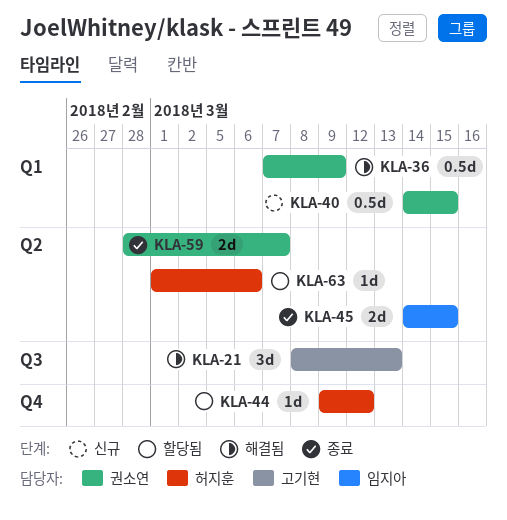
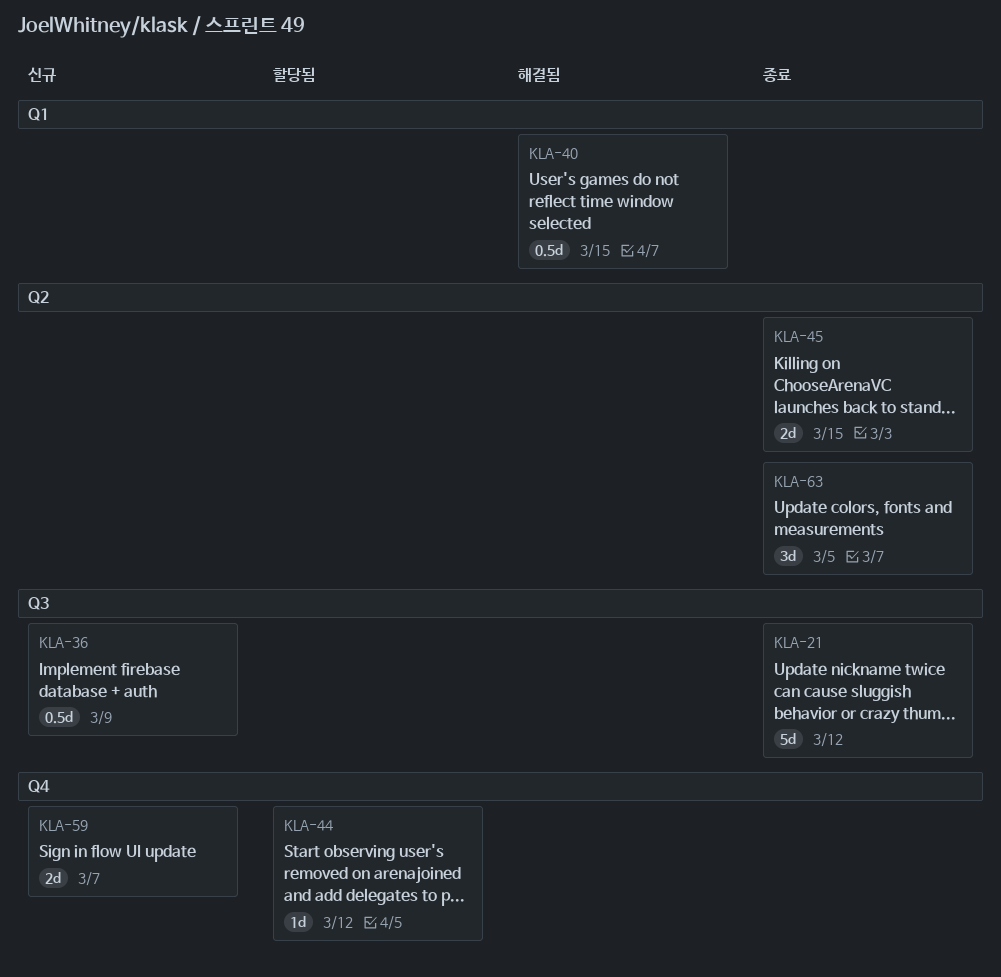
KLA-21, status: 해결됨 -> 종료
KLA-21, estimate: 3d -> 5d
KLA-21, due: Mar 13 -> Mar 12
KLA-36, status: 해결됨 -> 신규
KLA-36, label: Q1 -> Q3
KLA-40, status: 신규 -> 해결됨
KLA-59, status: 종료 -> 신규
KLA-59, label: Q2 -> Q4
KLA-63, status: 할당됨 -> 종료
KLA-63, estimate: 1d -> 3d
KLA-63, due: Mar 6 -> Mar 5

